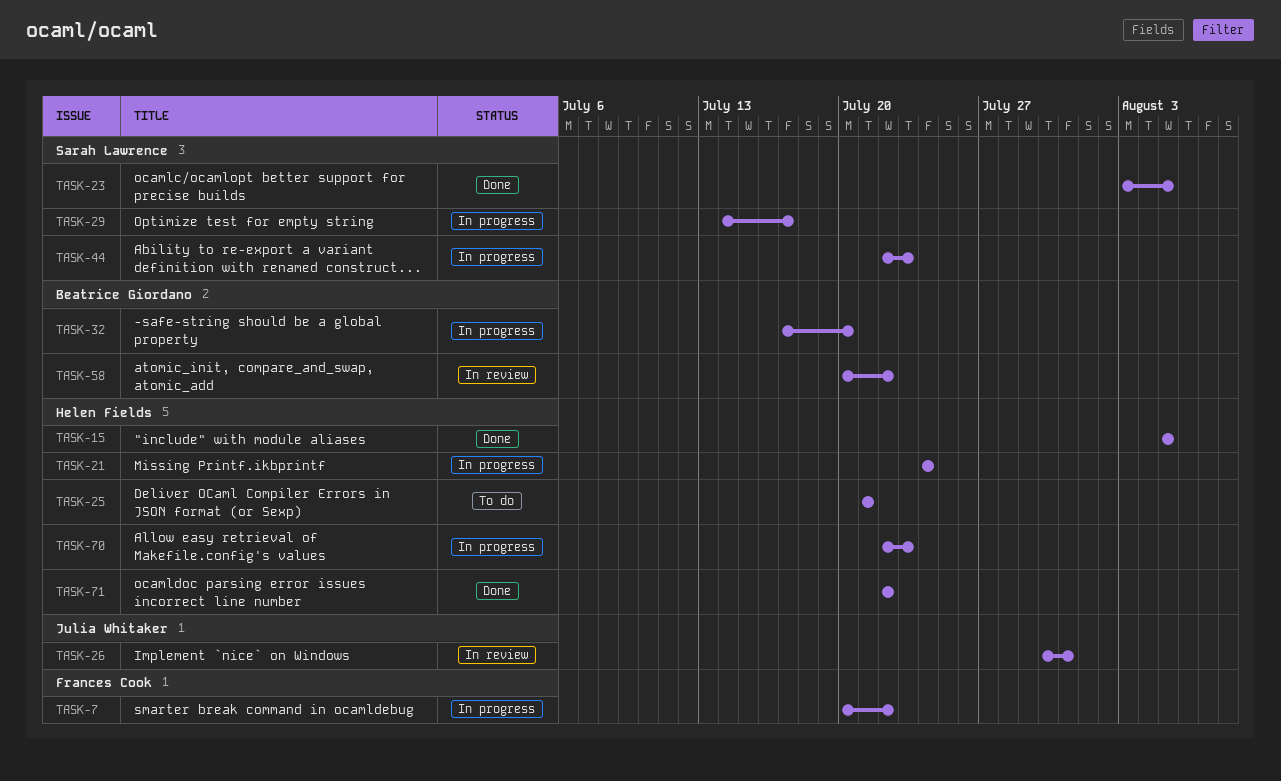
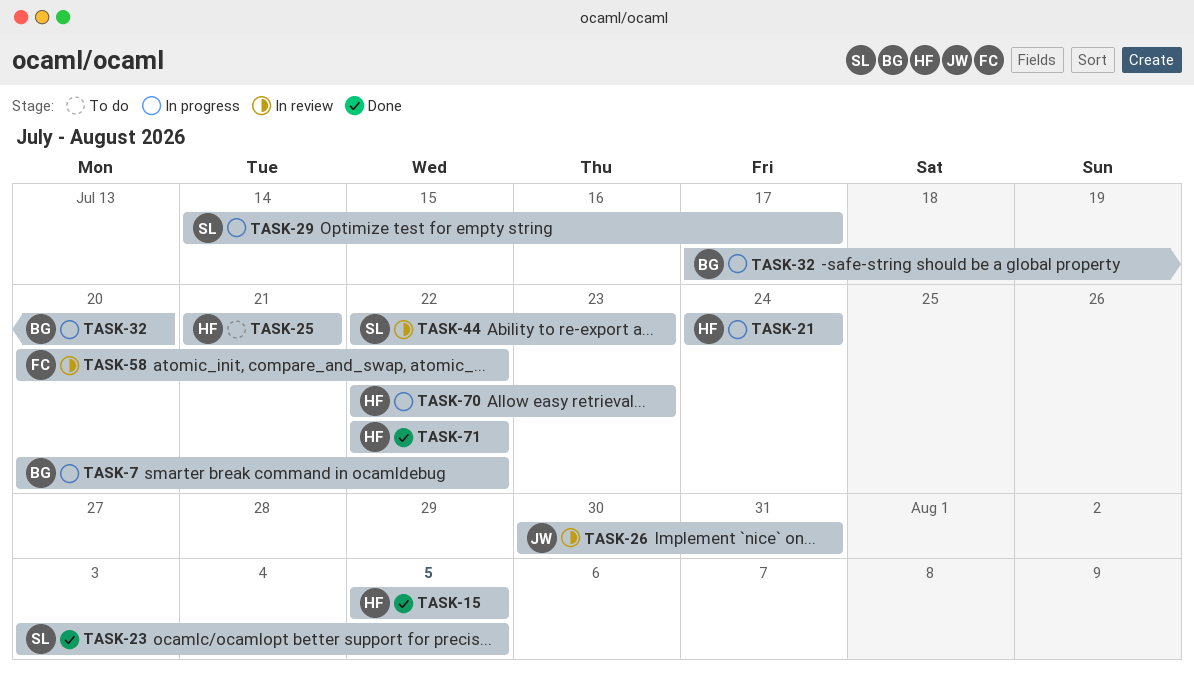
TASK-7, owner: Frances Cook -> Beatrice Giordano
TASK-44, status: In progress -> In review
TASK-58, owner: Beatrice Giordano -> Frances Cook

